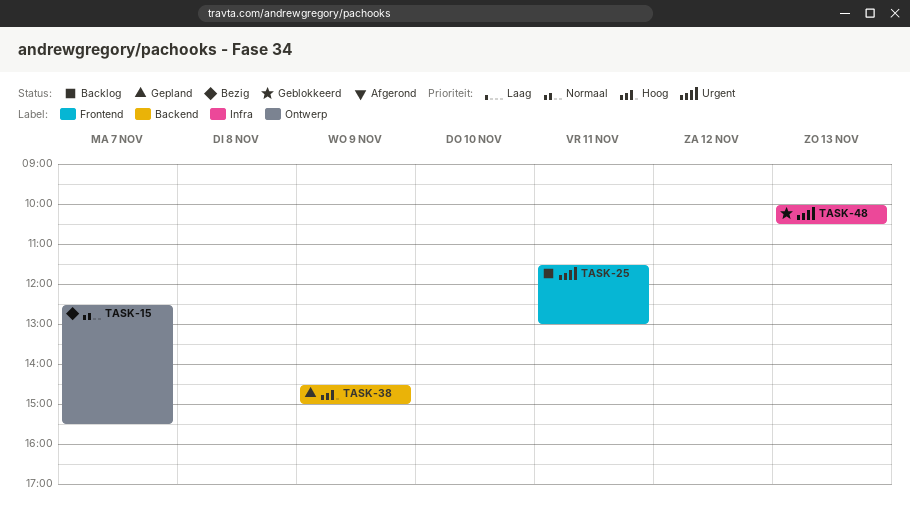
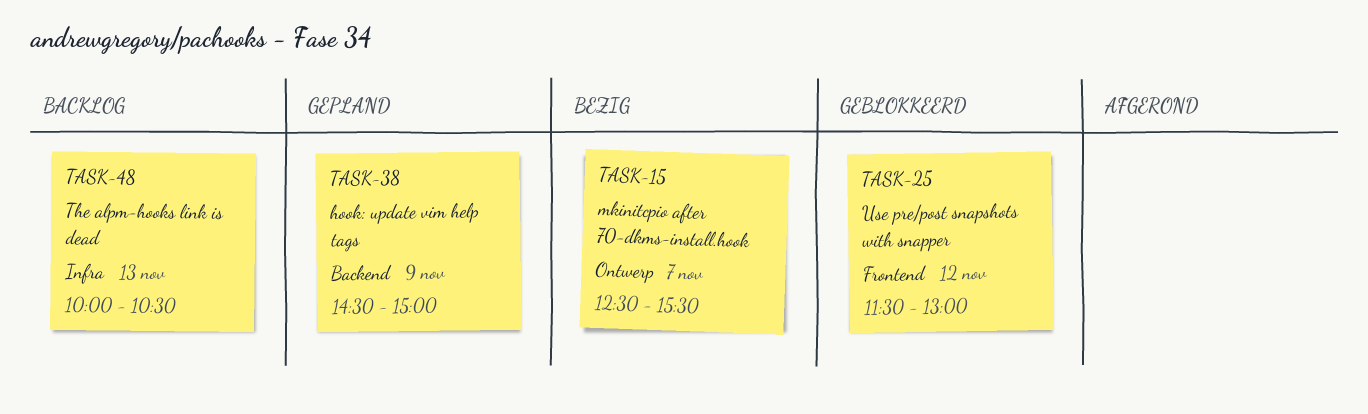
TASK-25, status: Backlog -> Geblokkeerd
TASK-25, day: Nov 11 -> Nov 12
TASK-48, status: Geblokkeerd -> Backlog

